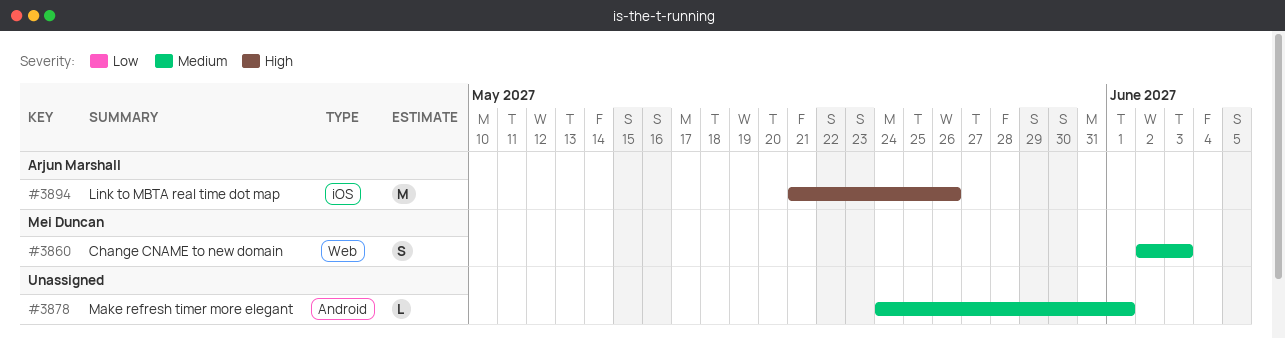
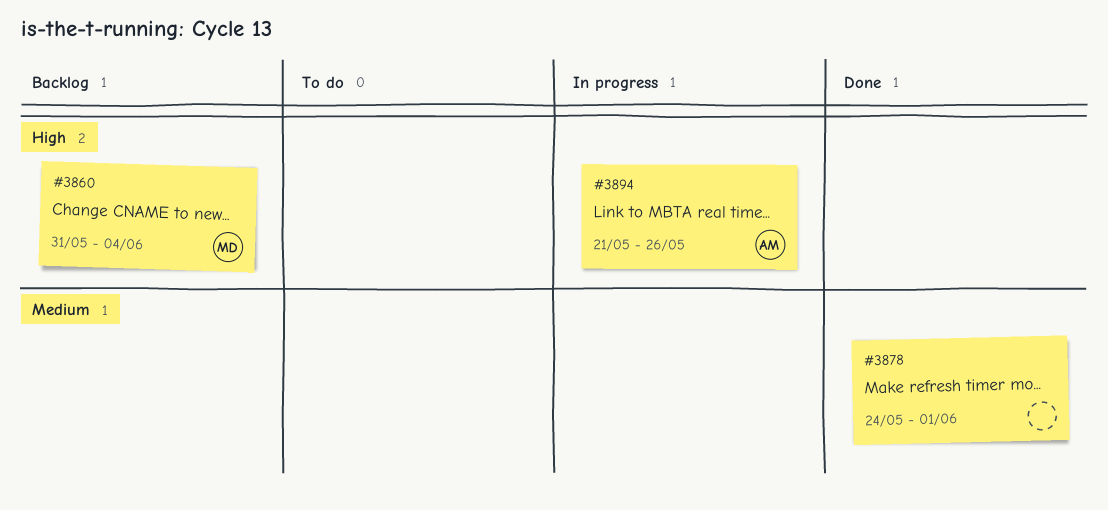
#3860, priority: Medium -> High
#3860, start: Jun 2 -> May 31
#3860, due: Jun 3 -> Jun 4

